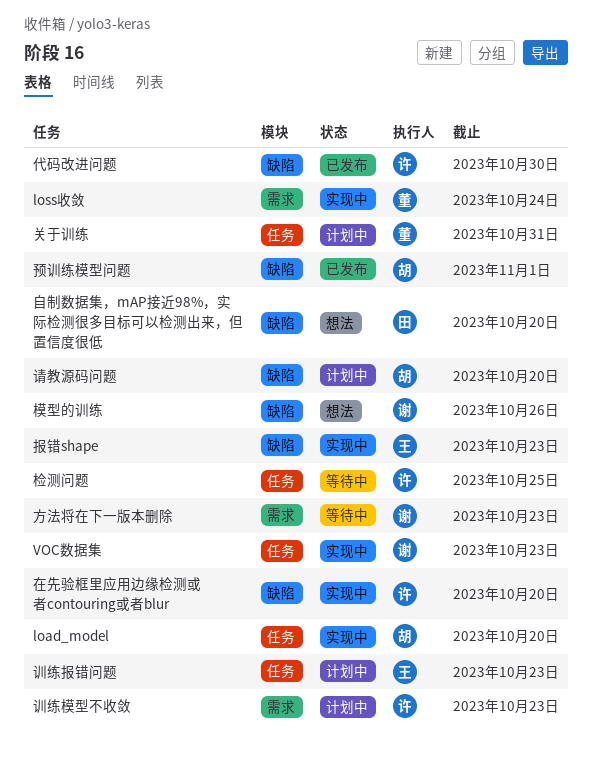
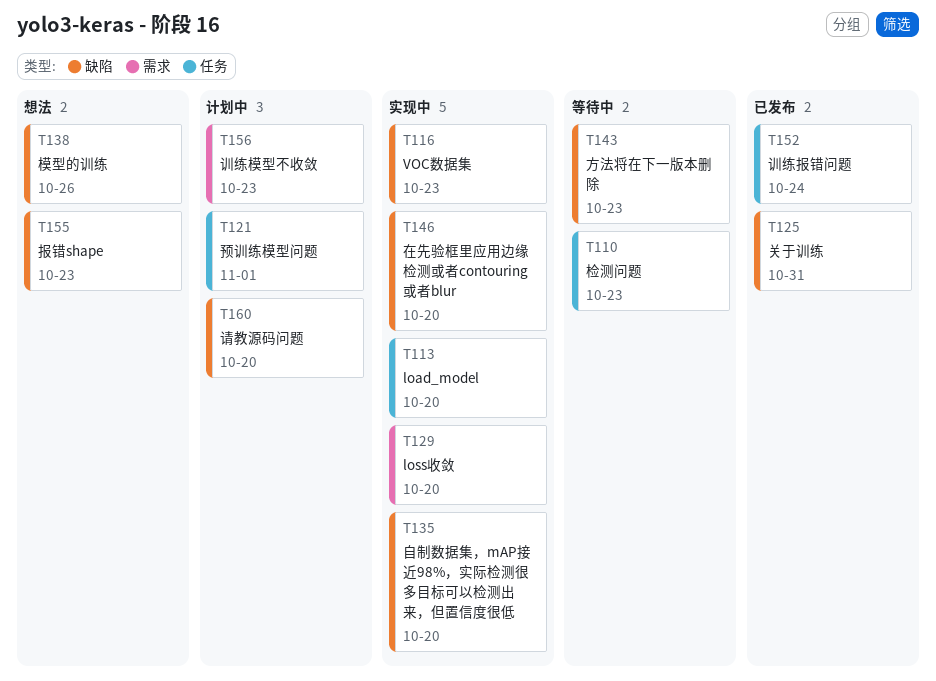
loss收敛, due: Oct 24 -> Oct 20
VOC数据集, label: 任务 -> 缺陷
代码改进问题: present -> none
关于训练, status: 计划中 -> 已发布
关于训练, label: 任务 -> 缺陷
报错shape, status: 实现中 -> 想法
方法将在下一版本删除, label: 需求 -> 缺陷
检测问题, due: Oct 25 -> Oct 23
自制数据集，mAP接近98%，实际检测很多目标可以检测出来，但置信度很低, status: 想法 -> 实现中
训练报错问题, status: 计划中 -> 已发布
训练报错问题, due: Oct 23 -> Oct 24
预训练模型问题, status: 已发布 -> 计划中
预训练模型问题, label: 缺陷 -> 任务

